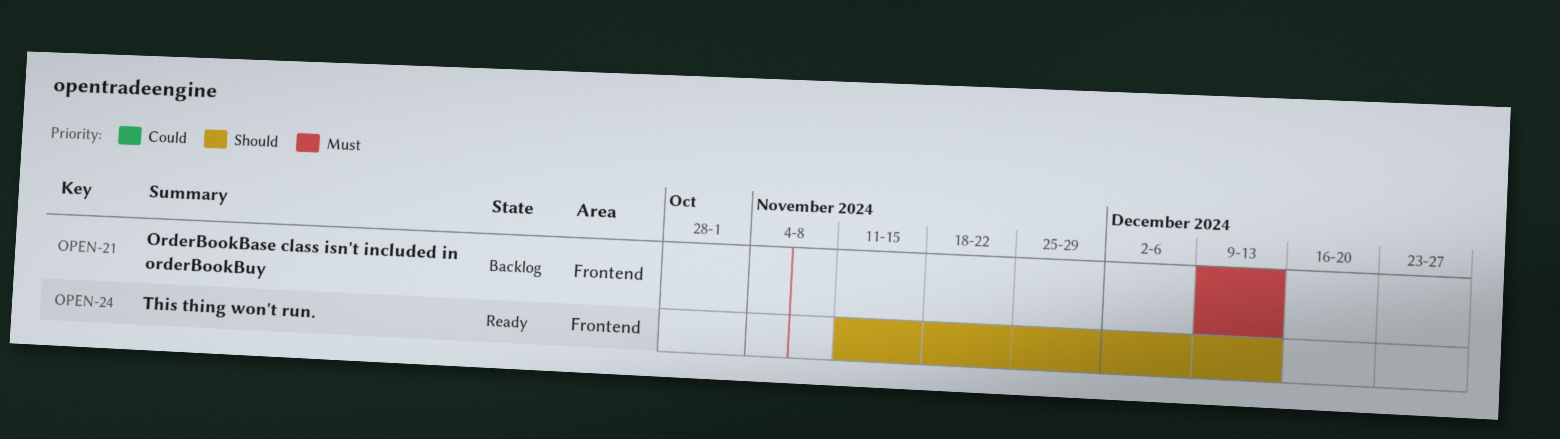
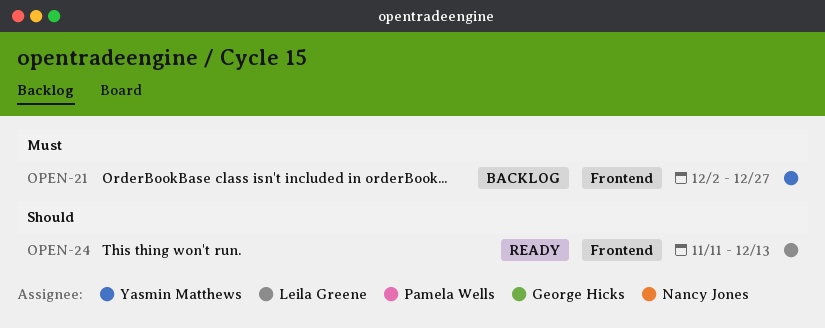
OPEN-21, start: Dec 9 -> Dec 2
OPEN-21, due: Dec 13 -> Dec 27

